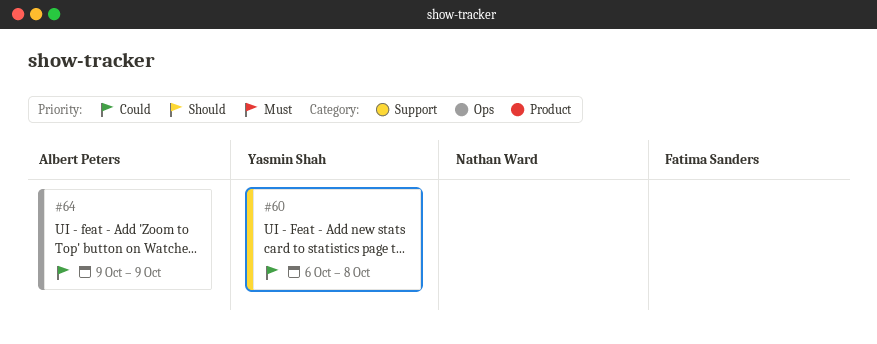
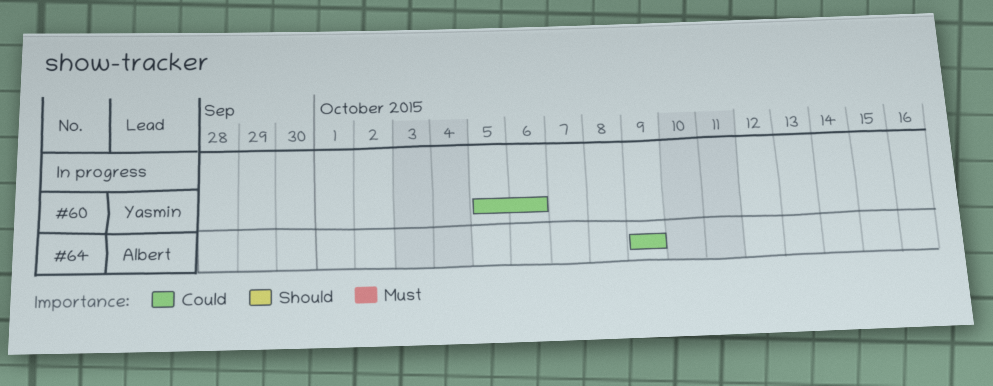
#60, start: Oct 6 -> Oct 5
#60, due: Oct 8 -> Oct 6

